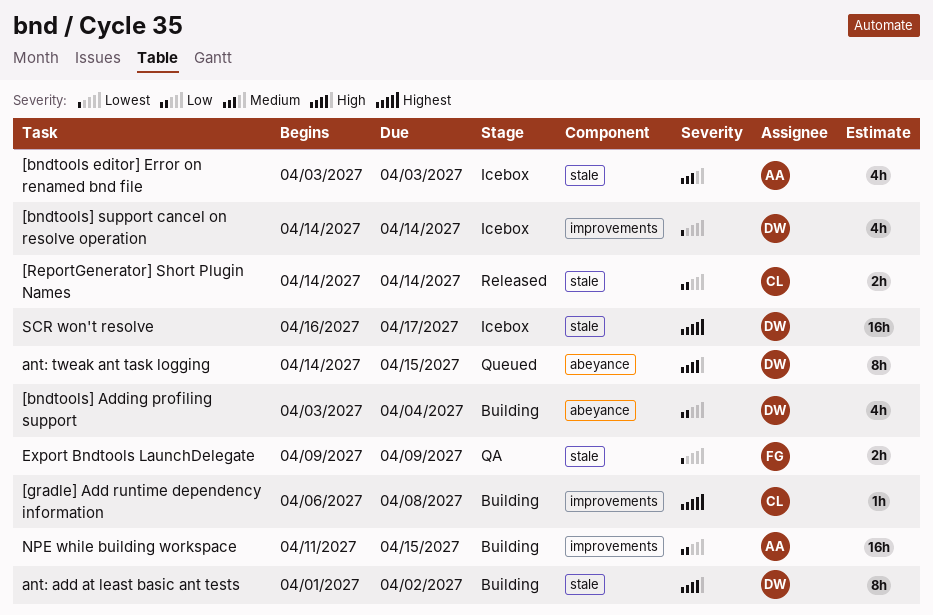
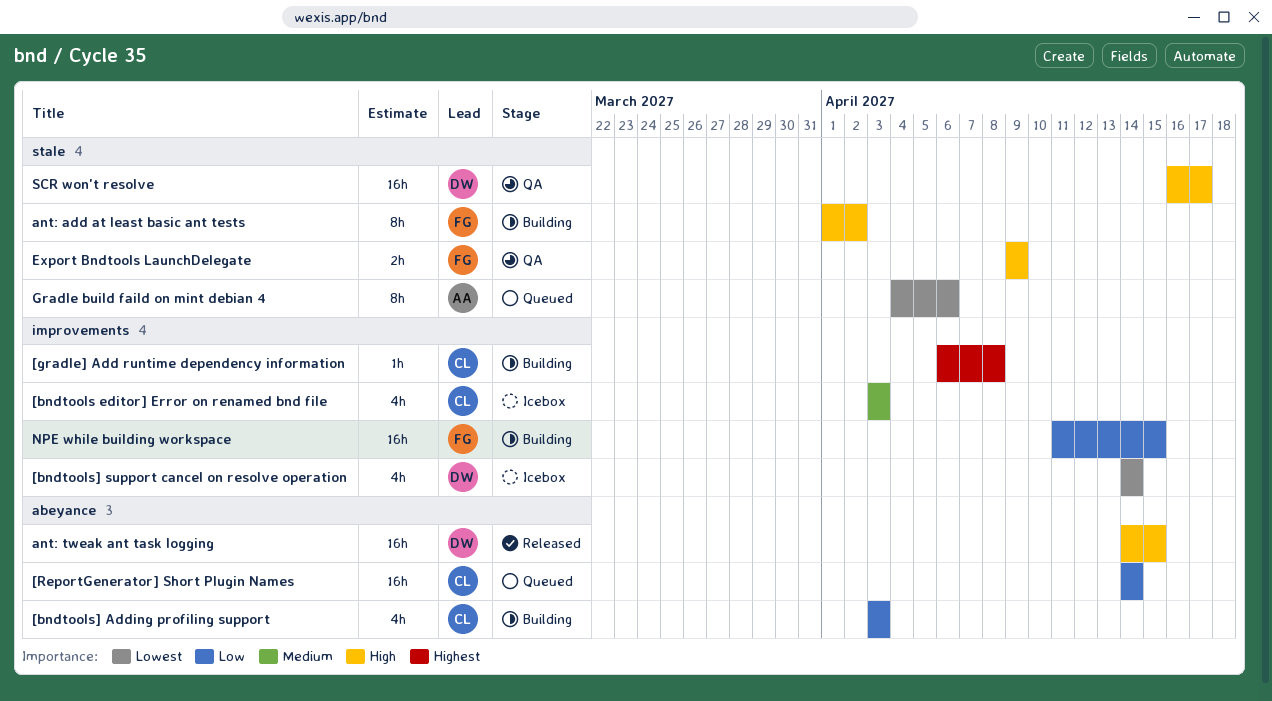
[bndtools editor] Error on renamed bnd file, owner: AA -> CL
[bndtools editor] Error on renamed bnd file, label: stale -> improvements
[bndtools] Adding profiling support, owner: DW -> CL
[bndtools] Adding profiling support, due: Apr 4 -> Apr 3
[ReportGenerator] Short Plugin Names, status: Released -> Queued
[ReportGenerator] Short Plugin Names, label: stale -> abeyance
[ReportGenerator] Short Plugin Names, estimate: 2h -> 16h
ant: add at least basic ant tests, owner: DW -> FG
ant: tweak ant task logging, status: Queued -> Released
ant: tweak ant task logging, estimate: 8h -> 16h
Export Bndtools LaunchDelegate, priority: Lowest -> High
Gradle build faild on mint debian 4: none -> present
NPE while building workspace, owner: AA -> FG
SCR won't resolve, status: Icebox -> QA
SCR won't resolve, priority: Highest -> High

